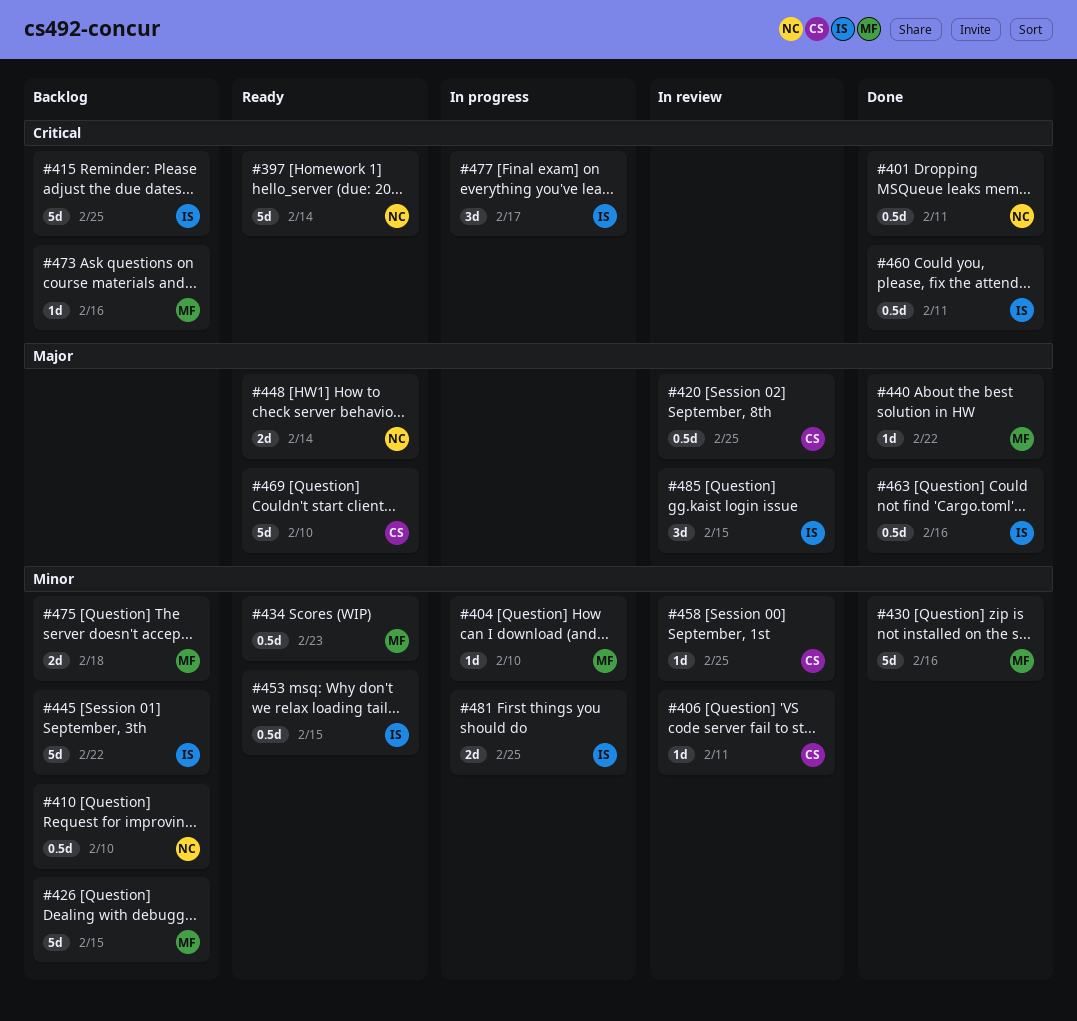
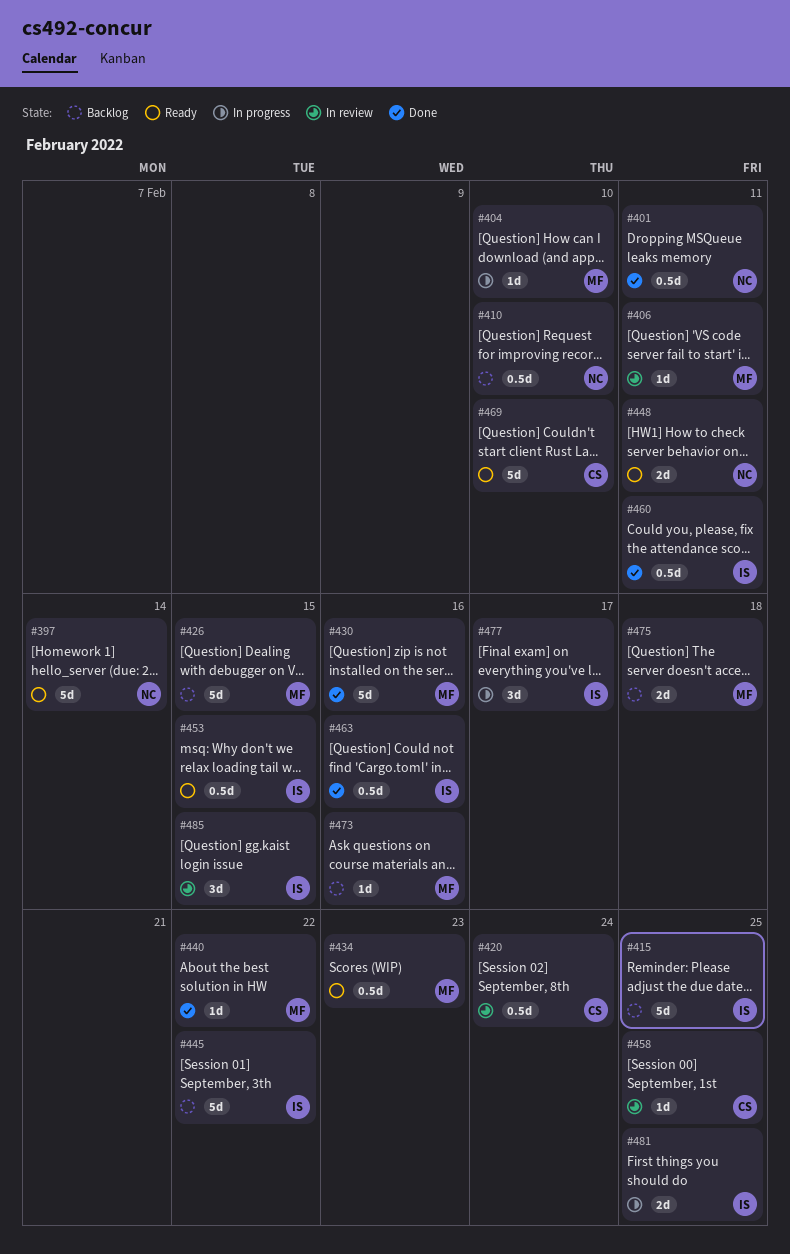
#406, owner: CS -> MF
#420, due: Feb 25 -> Feb 24
#448, due: Feb 14 -> Feb 11

